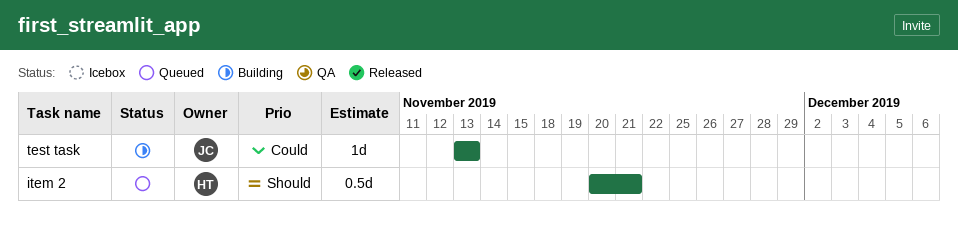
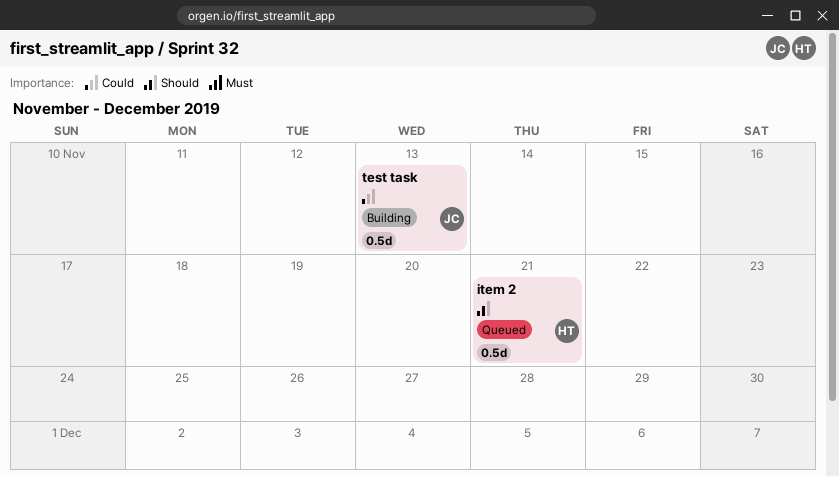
test task, estimate: 1d -> 0.5d

